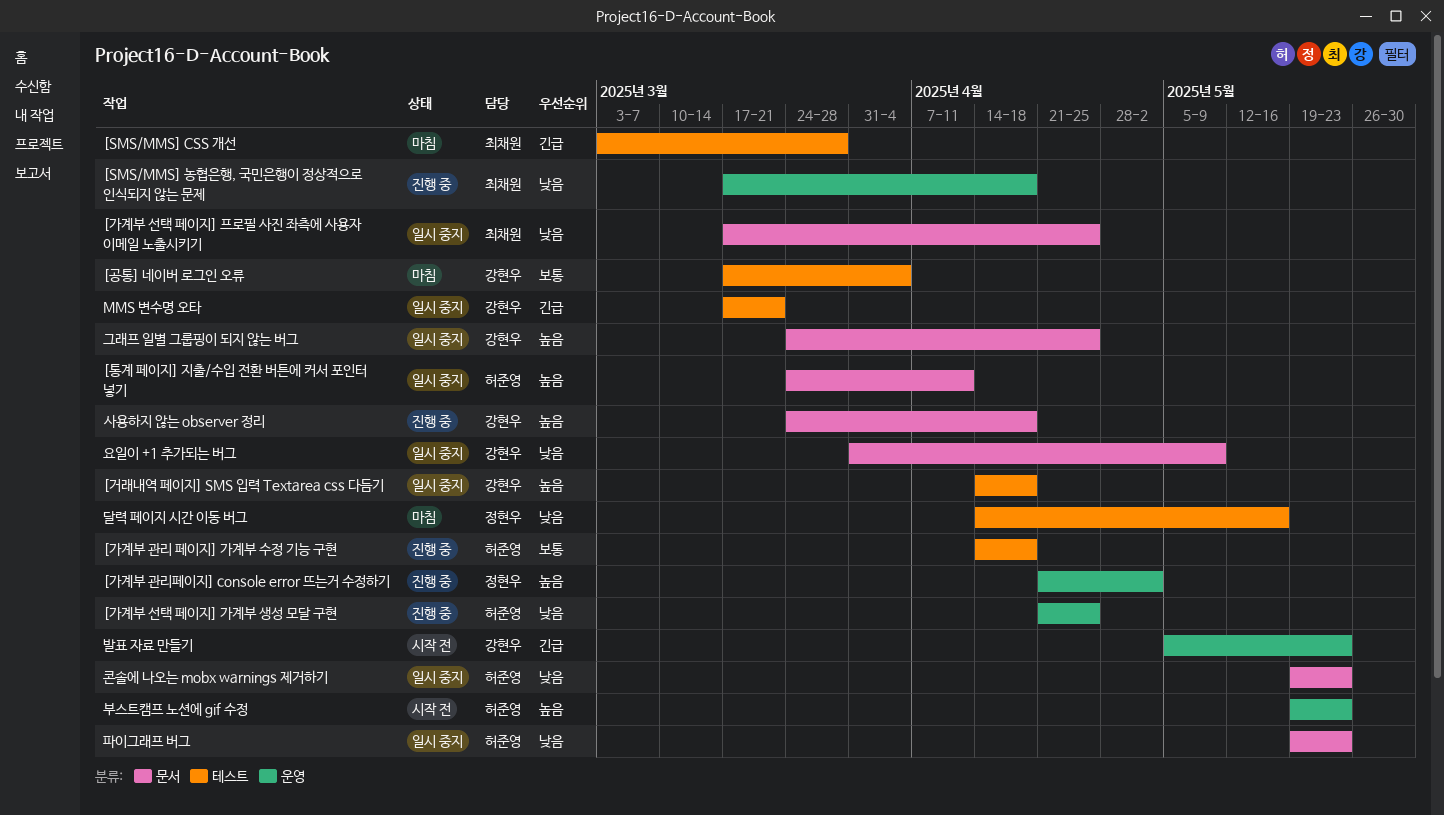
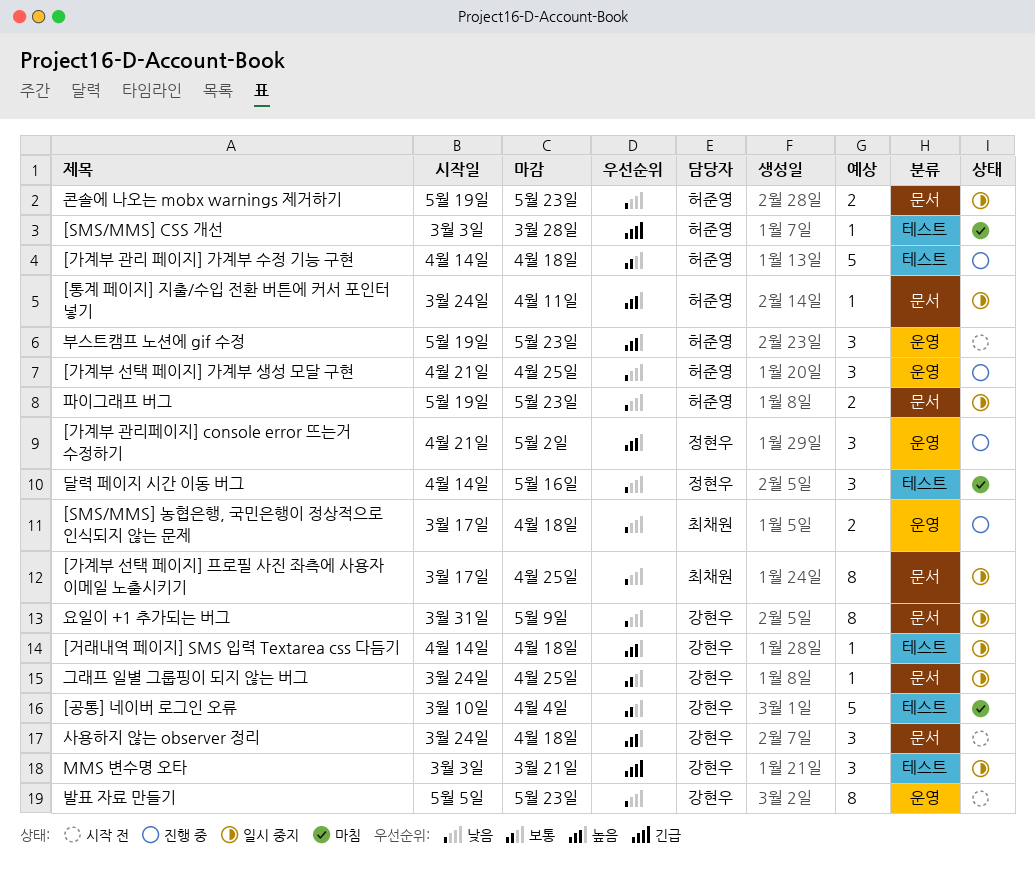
[SMS/MMS] CSS 개선, owner: 최채원 -> 허준영
[공통] 네이버 로그인 오류, start: Mar 17 -> Mar 10
MMS 변수명 오타, start: Mar 17 -> Mar 3
그래프 일별 그룹핑이 되지 않는 버그, priority: 높음 -> 보통
발표 자료 만들기, priority: 긴급 -> 낮음
사용하지 않는 observer 정리, status: 진행 중 -> 시작 전

